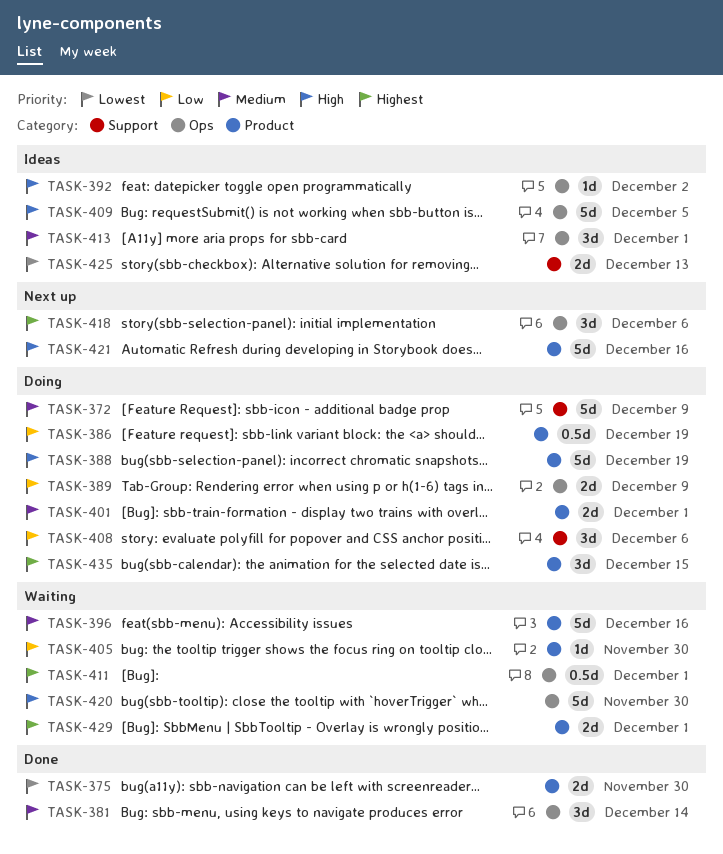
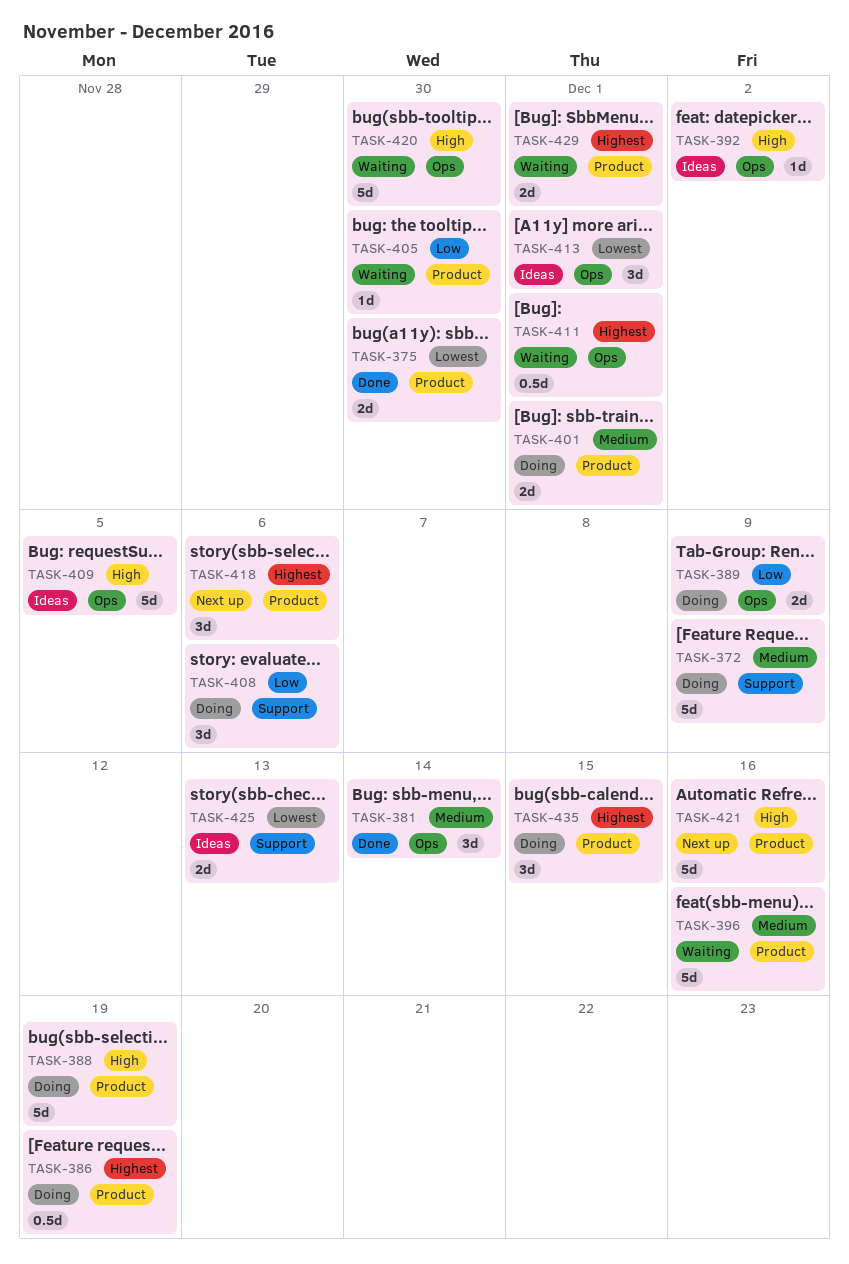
TASK-386, priority: Low -> Highest
TASK-413, priority: Medium -> Lowest
TASK-418, label: Ops -> Product

